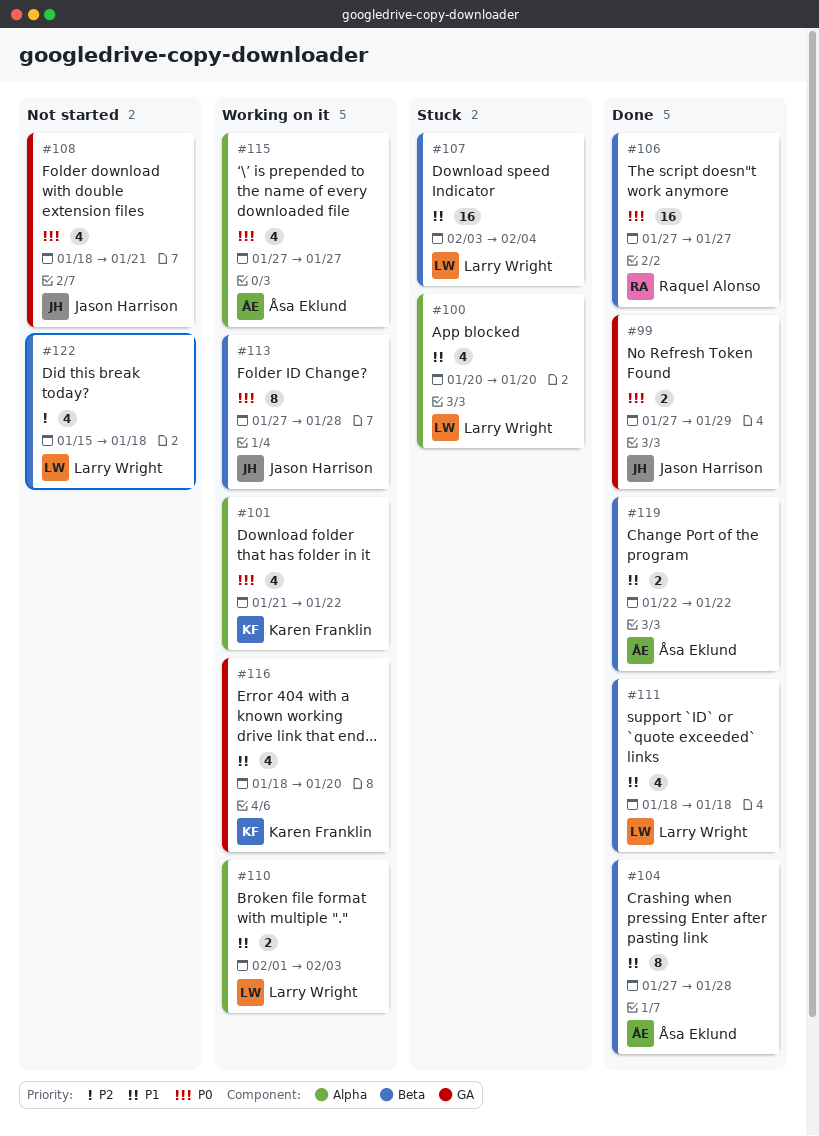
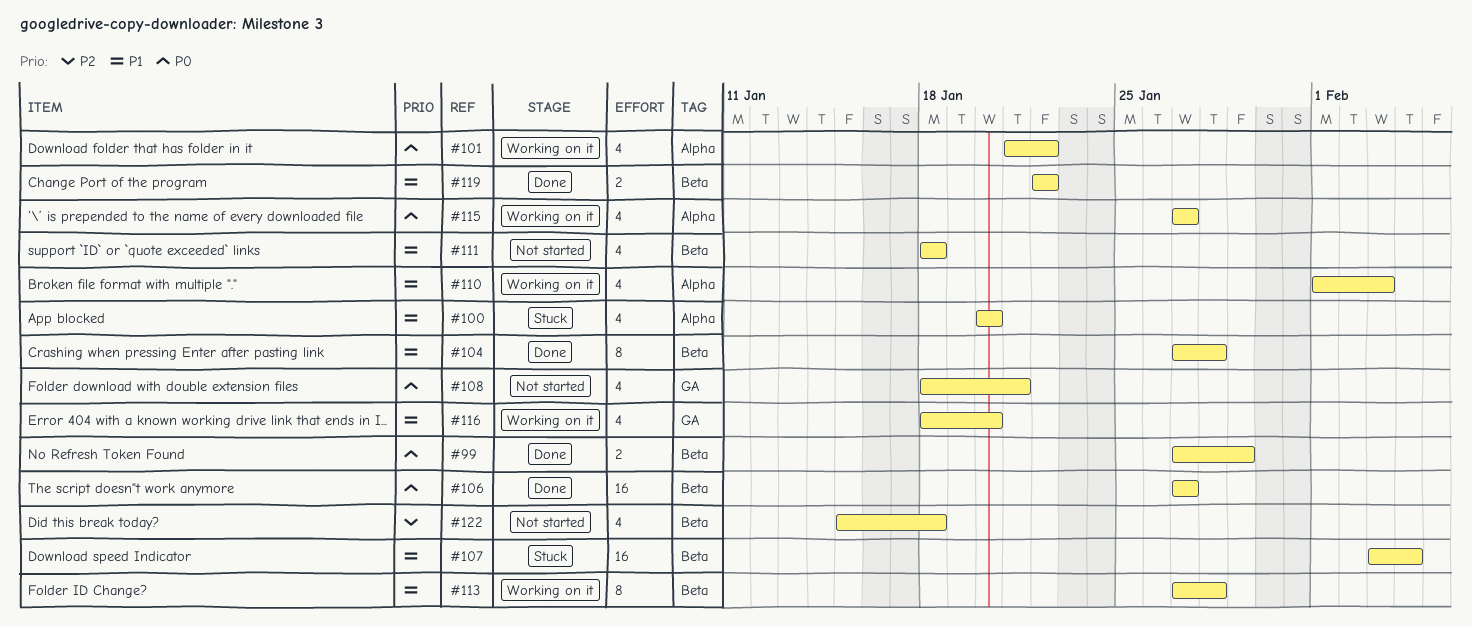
#99, label: GA -> Beta
#110, estimate: 2 -> 4
#111, status: Done -> Not started
#113, priority: P0 -> P1

